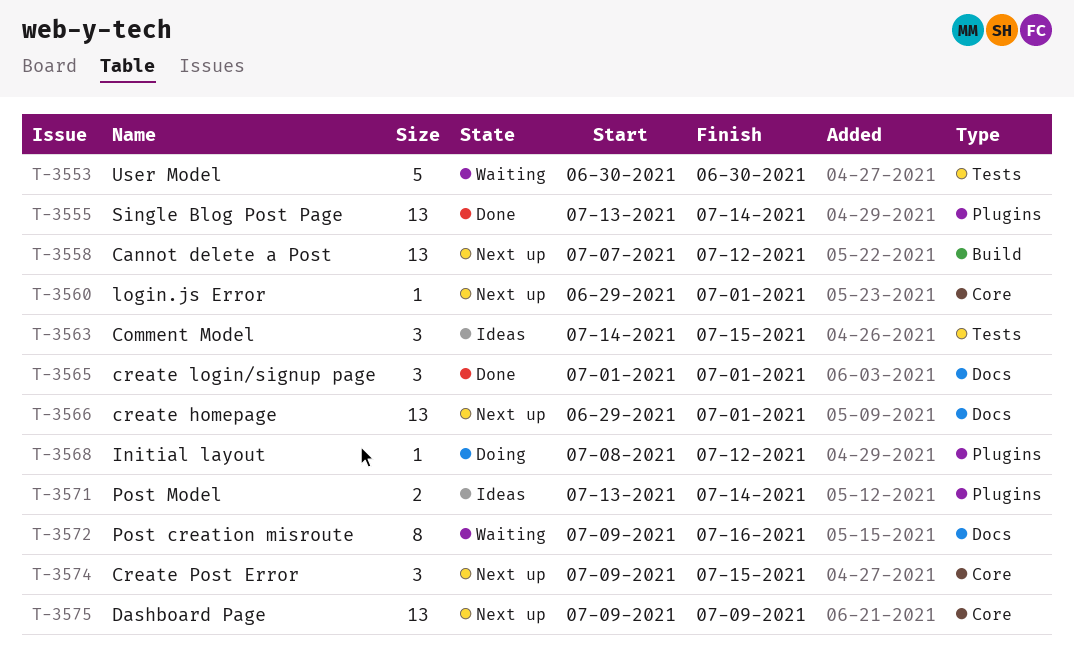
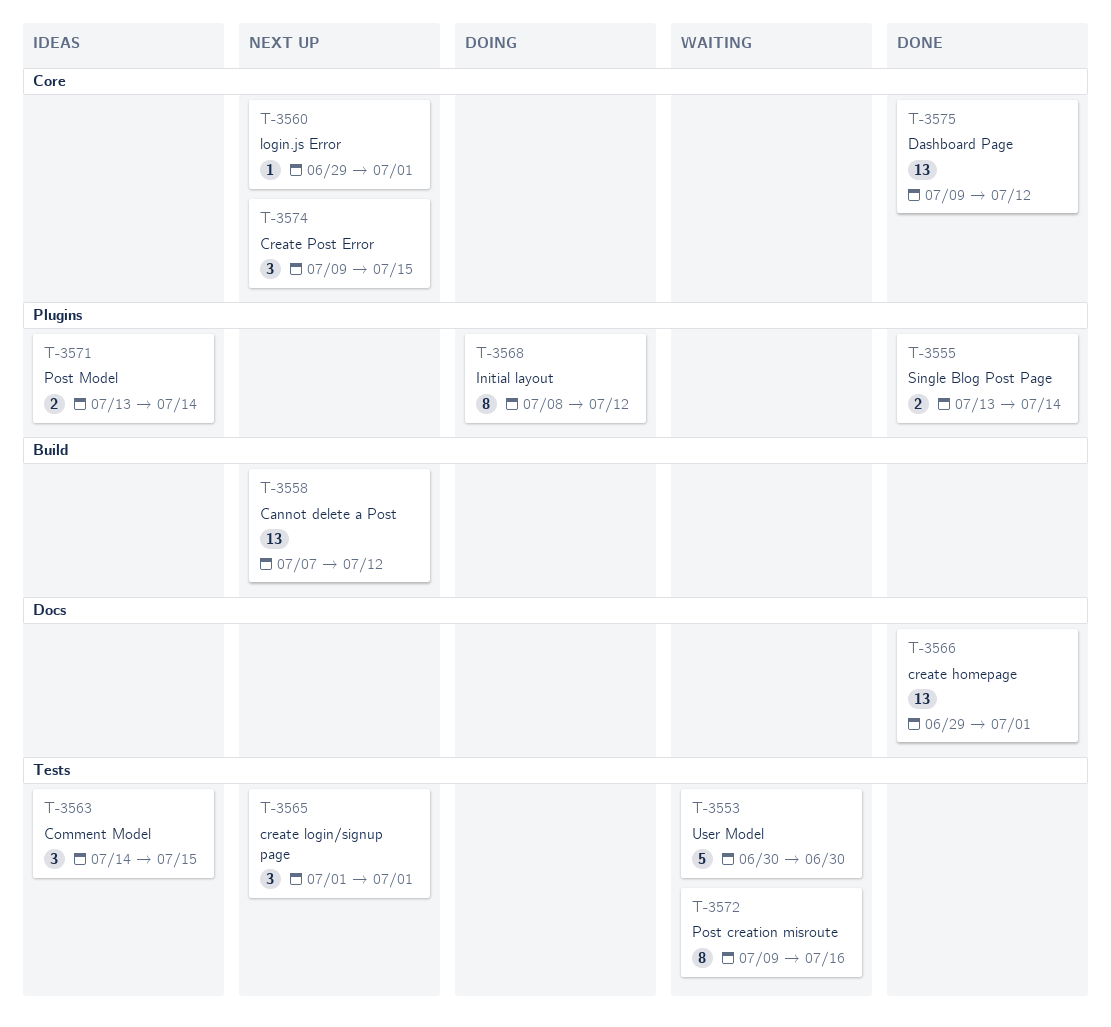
T-3555, estimate: 13 -> 2
T-3565, status: Done -> Next up
T-3565, label: Docs -> Tests
T-3566, status: Next up -> Done
T-3568, estimate: 1 -> 8
T-3572, label: Docs -> Tests
T-3575, status: Next up -> Done
T-3575, due: Jul 9 -> Jul 12

